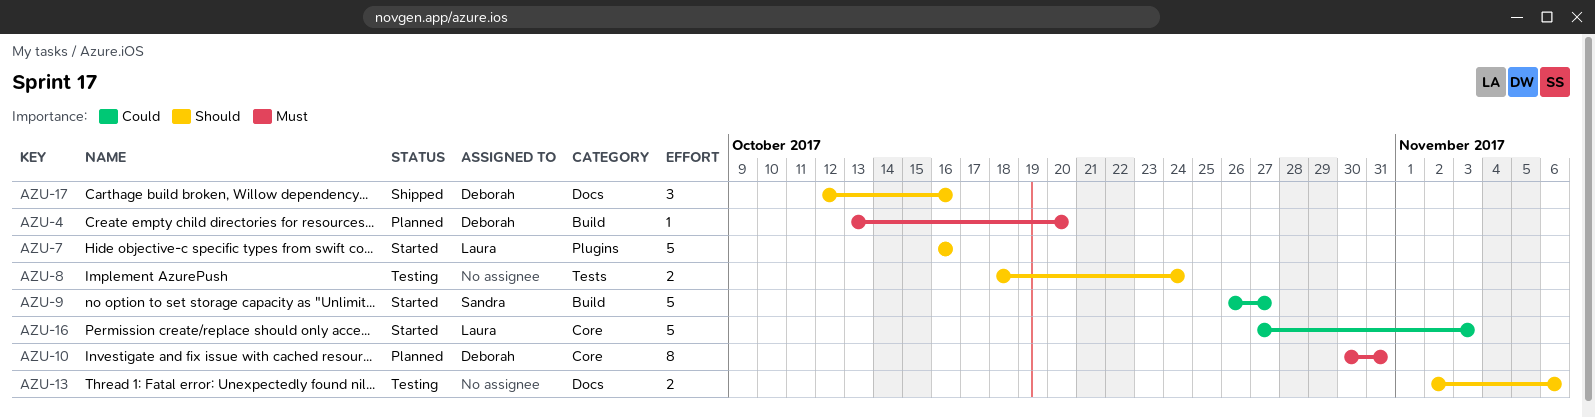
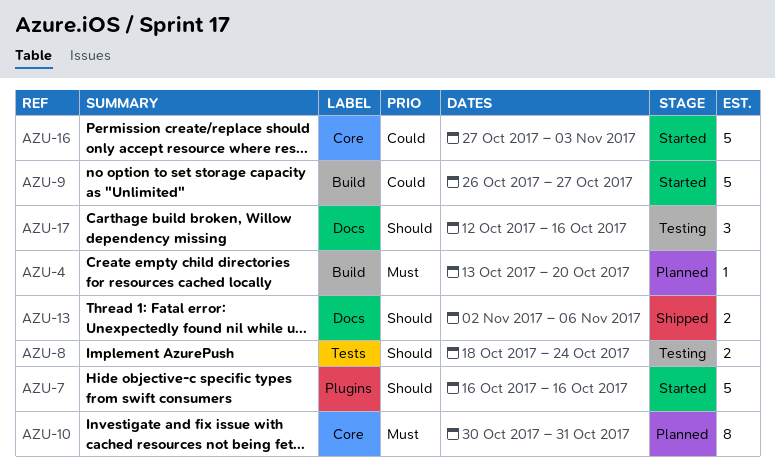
AZU-13, status: Testing -> Shipped
AZU-17, status: Shipped -> Testing

